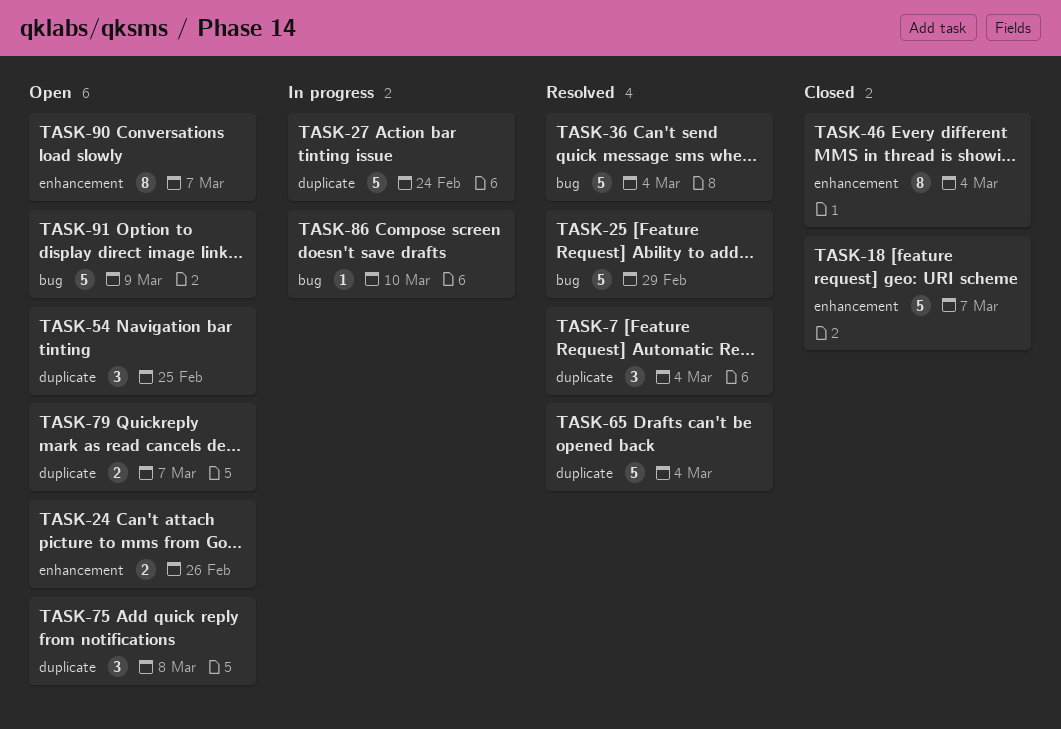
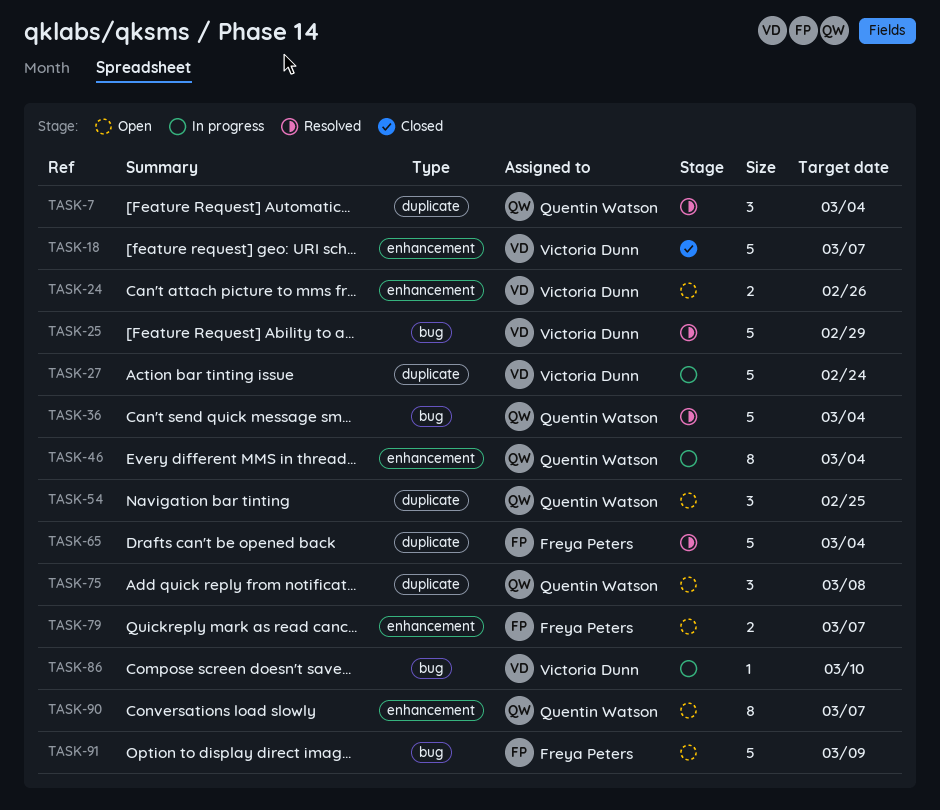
TASK-46, status: Closed -> In progress
TASK-79, label: duplicate -> enhancement

